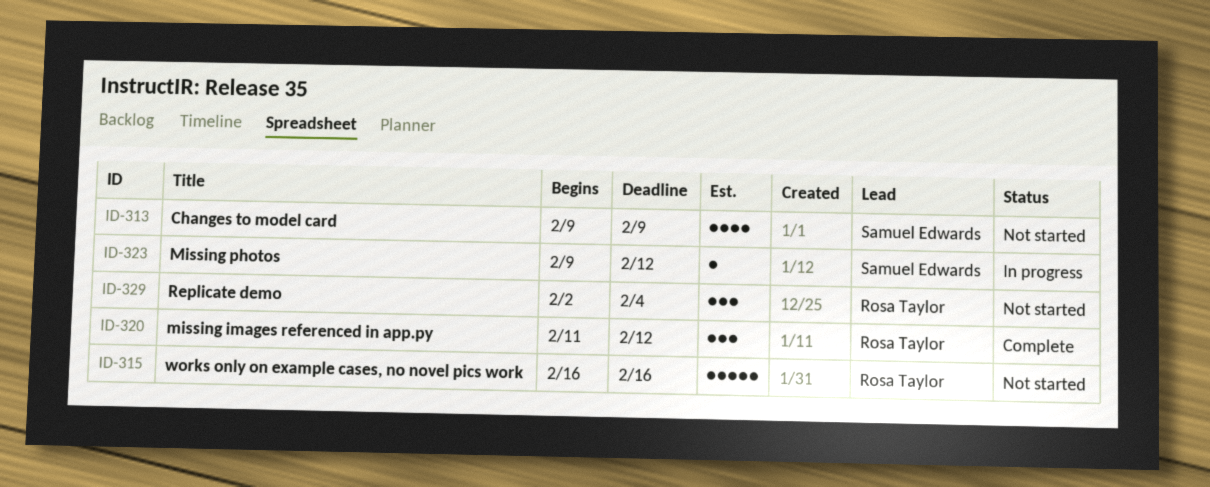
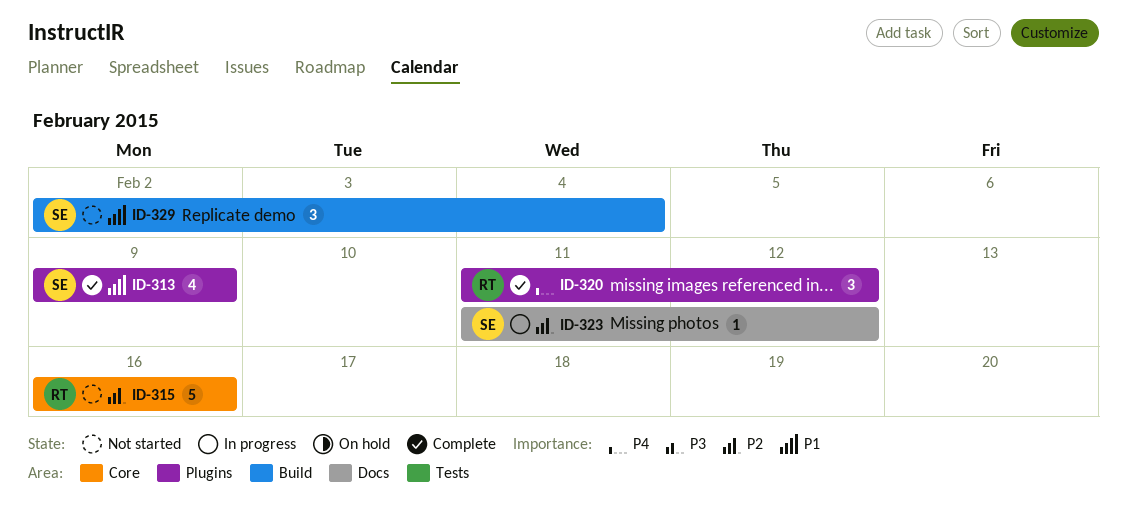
ID-313, status: Not started -> Complete
ID-323, start: Feb 9 -> Feb 11
ID-329, owner: Rosa Taylor -> Samuel Edwards

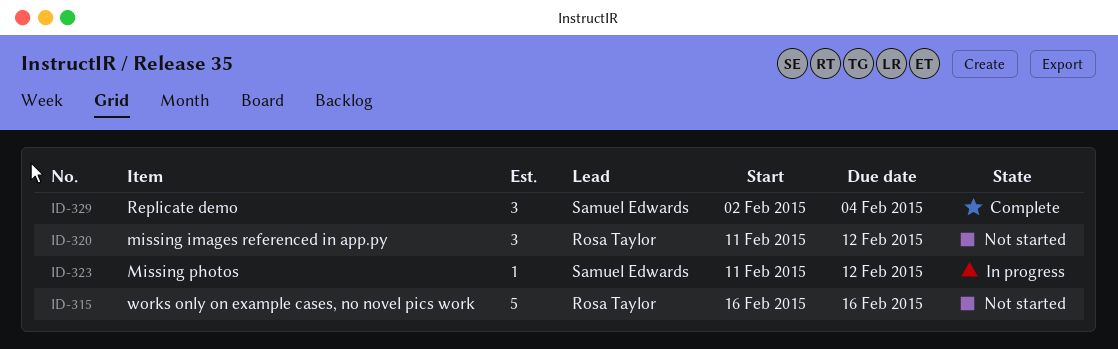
ID-313: present -> none
ID-320, status: Complete -> Not started
ID-329, status: Not started -> Complete

